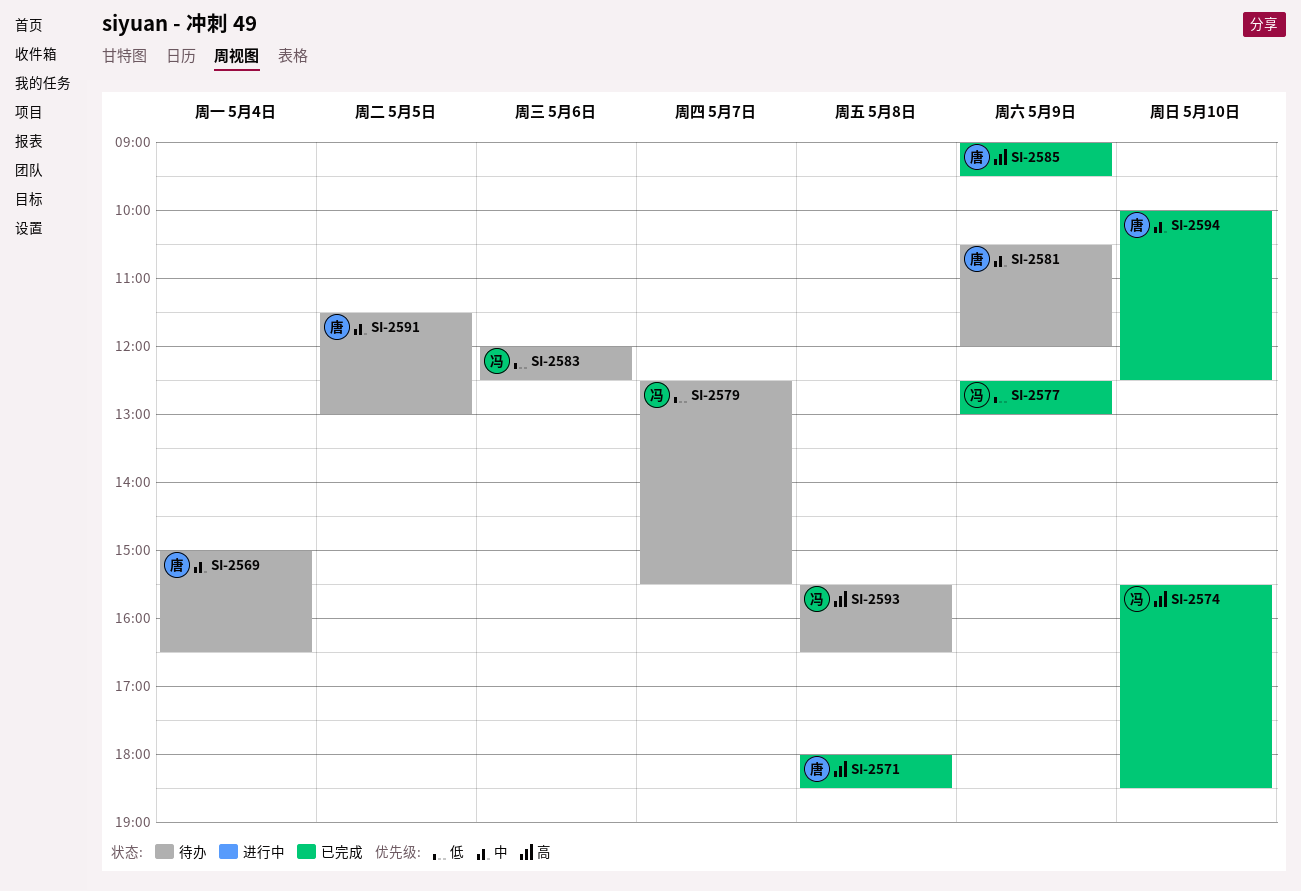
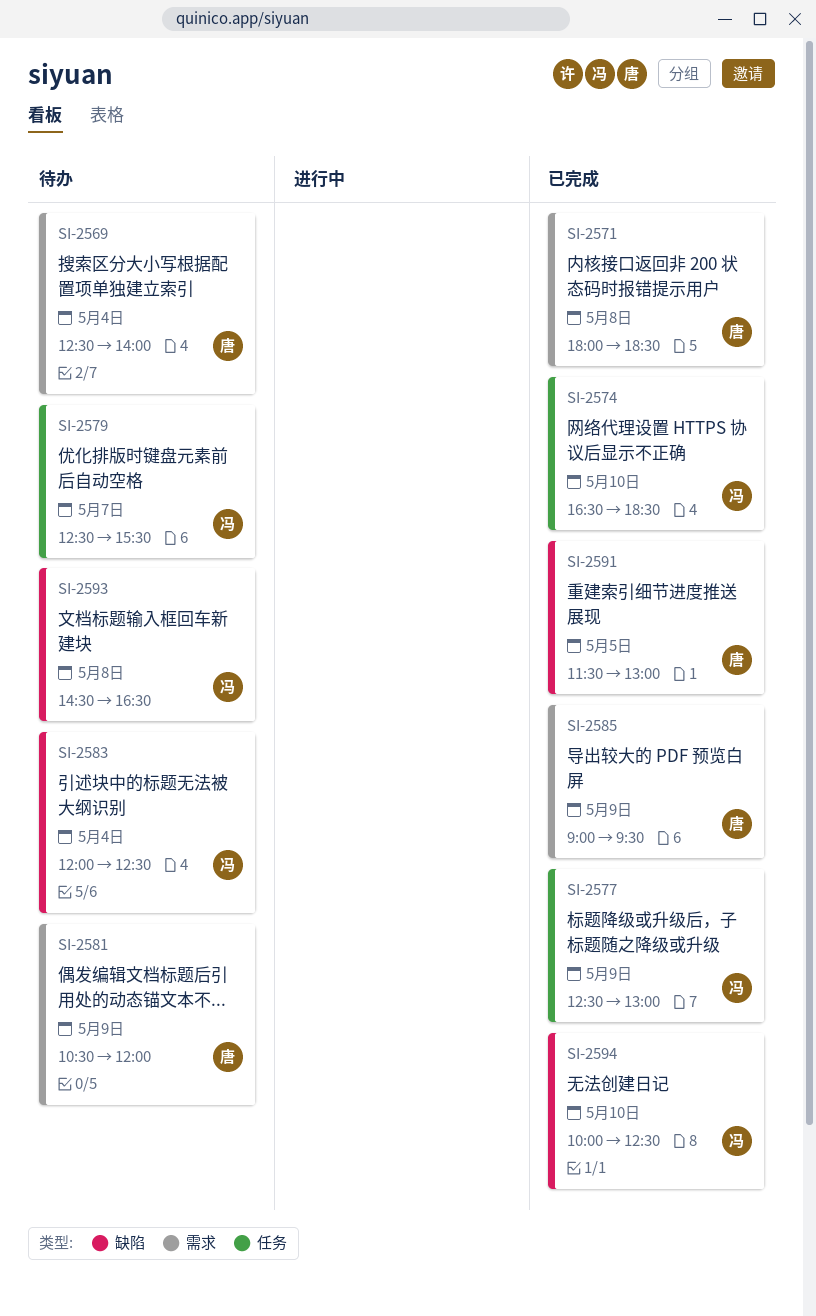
SI-2569, begins: 15:00 -> 12:30
SI-2569, ends: 16:30 -> 14:00
SI-2574, begins: 15:30 -> 16:30
SI-2583, day: May 6 -> May 4
SI-2591, status: 待办 -> 已完成
SI-2593, begins: 15:30 -> 14:30
SI-2594, owner: 唐 -> 冯

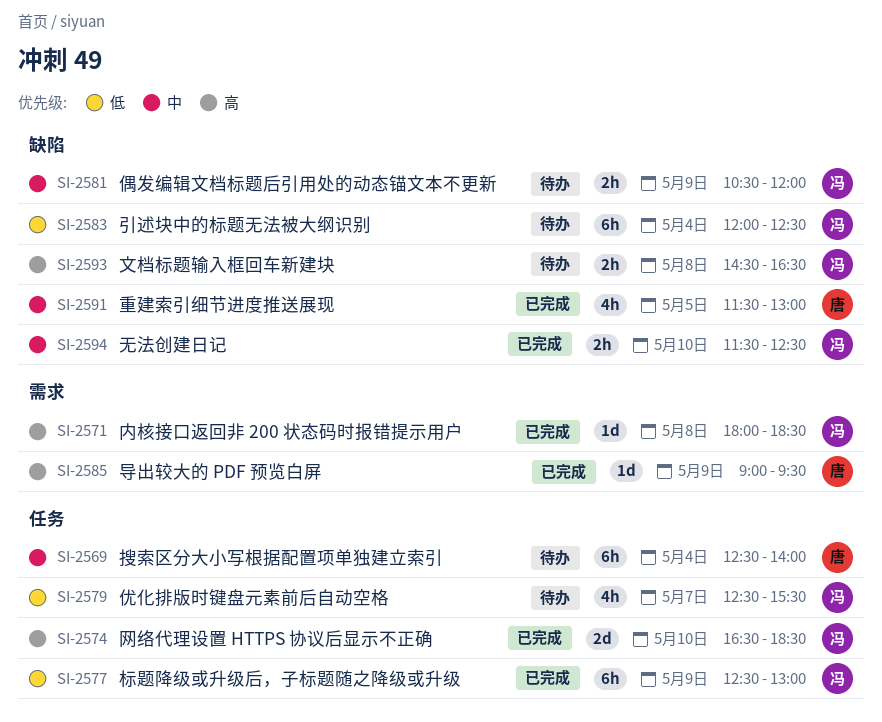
SI-2569, label: 需求 -> 任务
SI-2571, owner: 唐 -> 冯
SI-2581, owner: 唐 -> 冯
SI-2581, label: 需求 -> 缺陷
SI-2594, begins: 10:00 -> 11:30

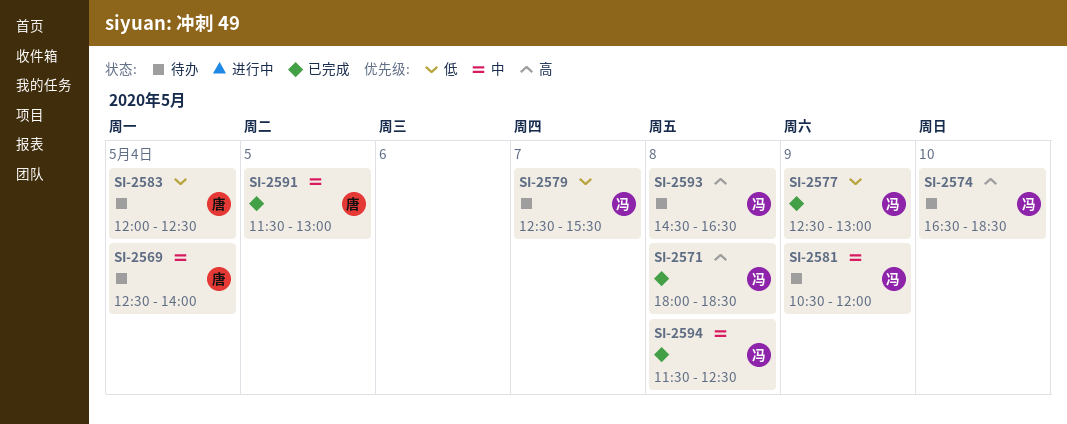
SI-2574, status: 已完成 -> 待办
SI-2583, owner: 冯 -> 唐
SI-2585: present -> none
SI-2594, day: May 10 -> May 8

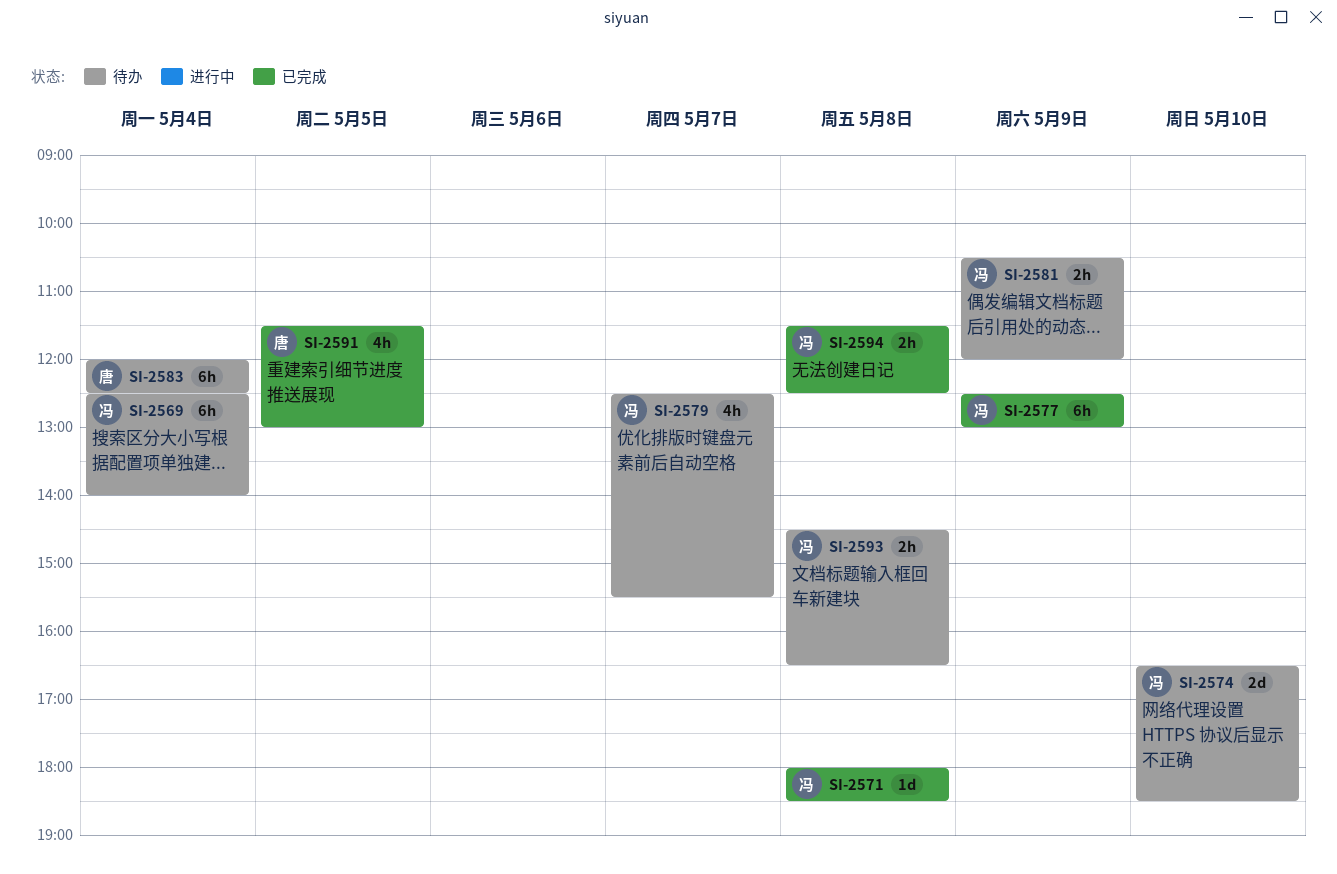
SI-2569, owner: 唐 -> 冯

